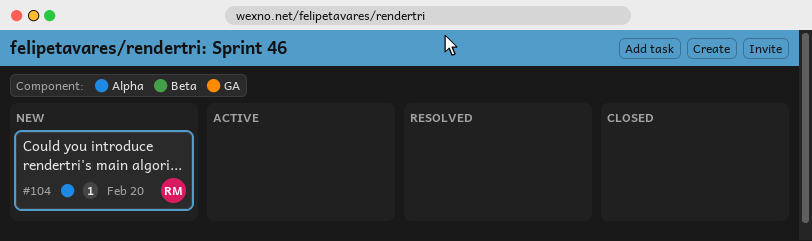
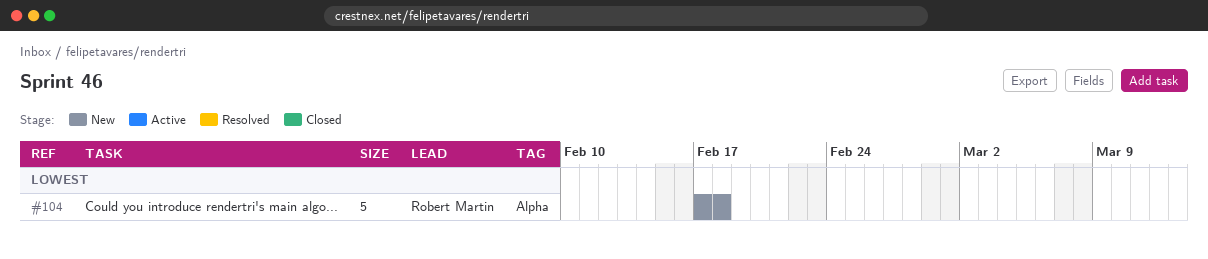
#104, estimate: 1 -> 5
#104, due: Feb 20 -> Feb 18

